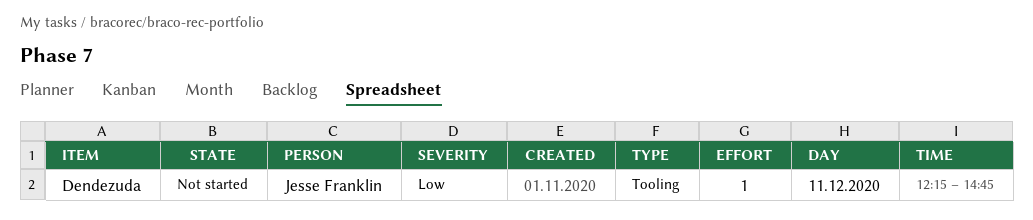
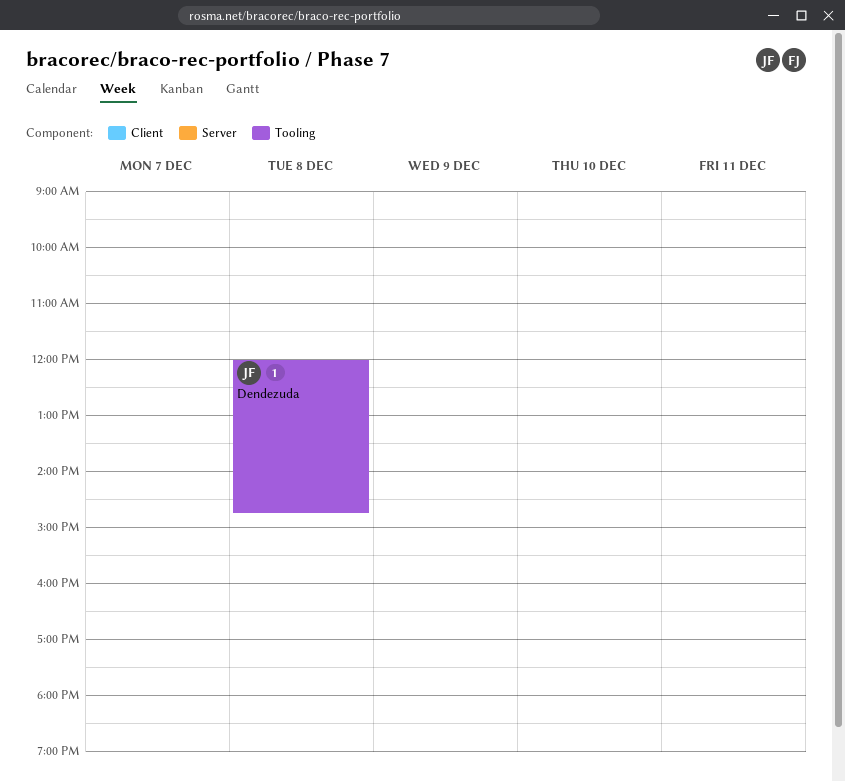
Dendezuda, day: Dec 11 -> Dec 8
Dendezuda, begins: 12:15 -> 12:00

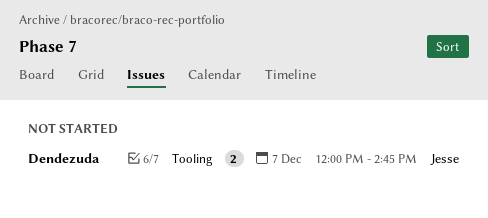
Dendezuda, estimate: 1 -> 2
Dendezuda, day: Dec 8 -> Dec 7

